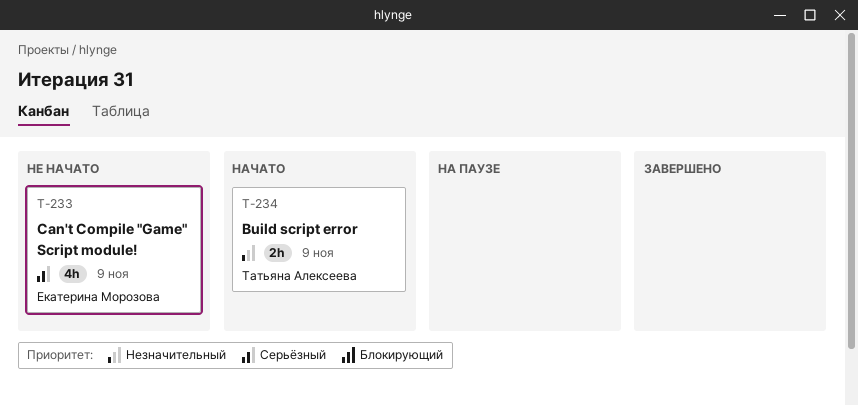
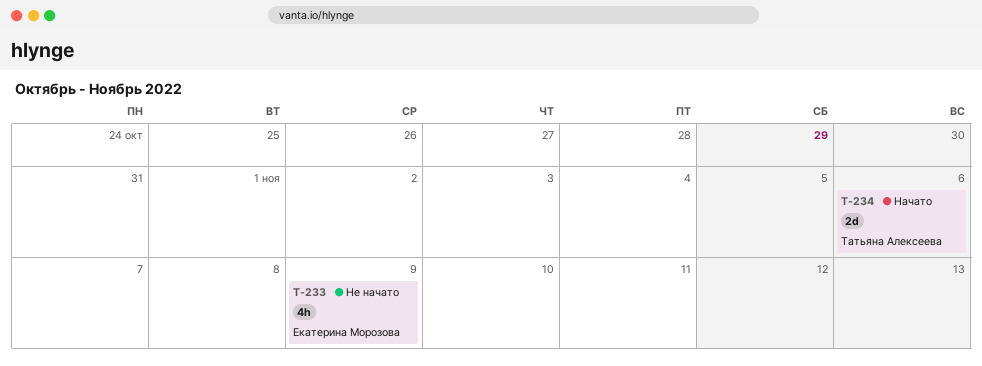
T-234, estimate: 2h -> 2d
T-234, due: Nov 9 -> Nov 6

